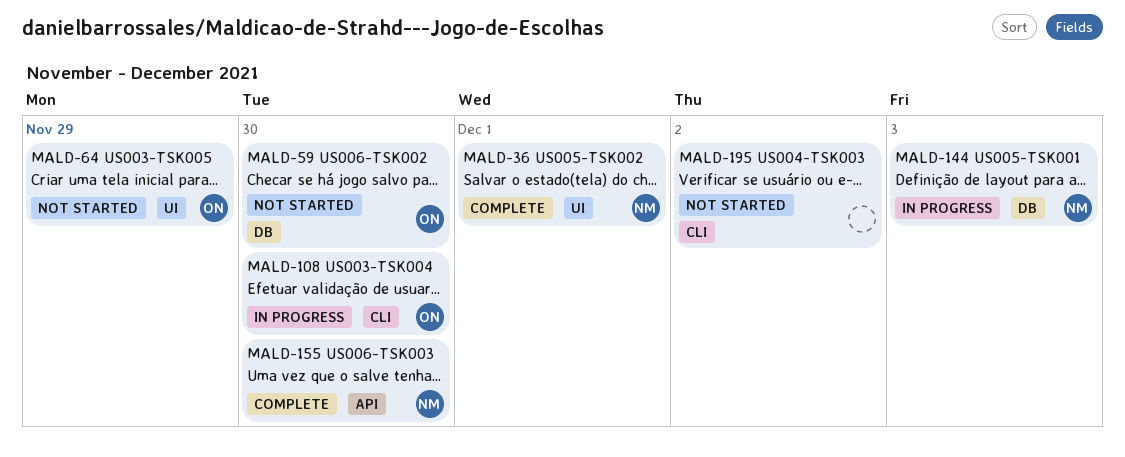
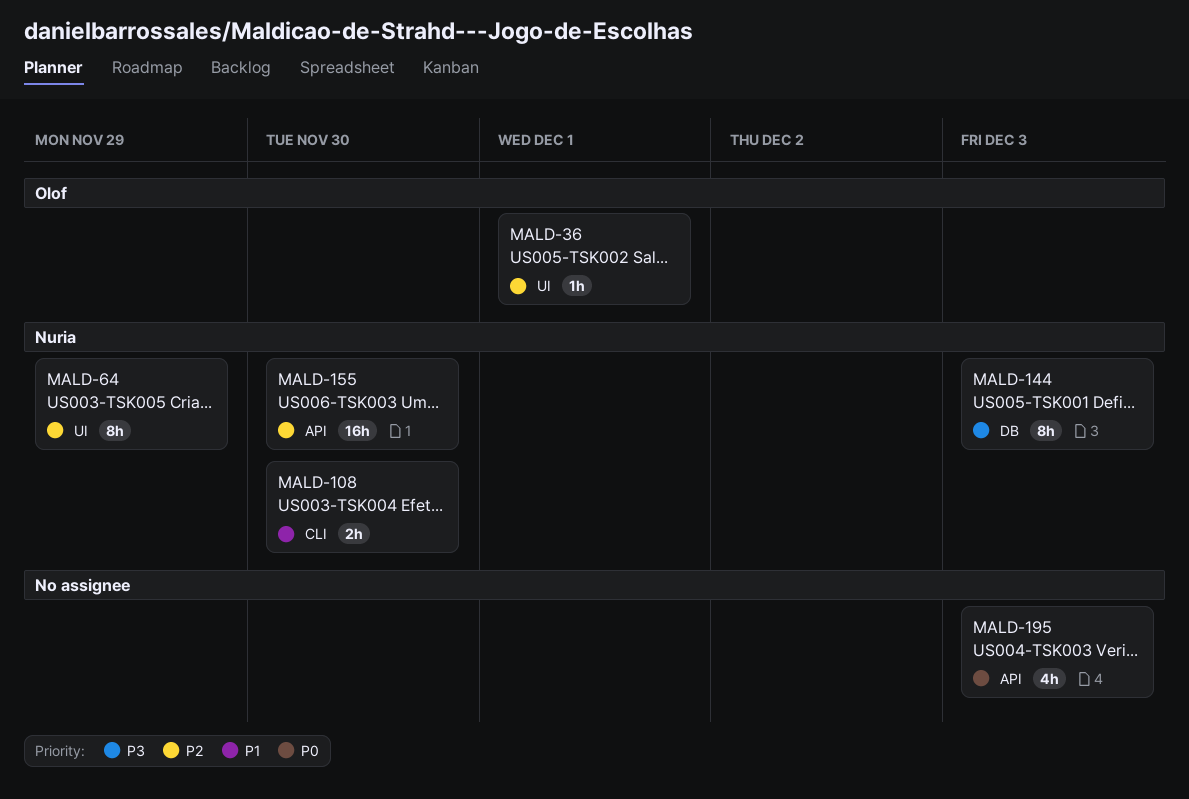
MALD-36, owner: Nuria -> Olof
MALD-59: present -> none
MALD-64, owner: Olof -> Nuria
MALD-108, owner: Olof -> Nuria
MALD-195, label: CLI -> API
MALD-195, due: Dec 2 -> Dec 3

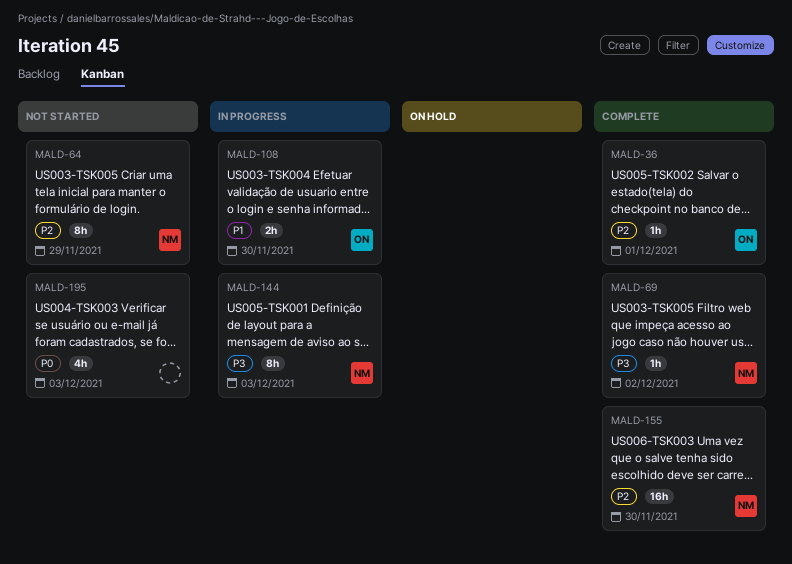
MALD-69: none -> present
MALD-108, owner: Nuria -> Olof

